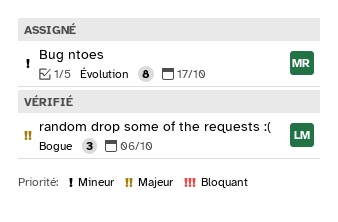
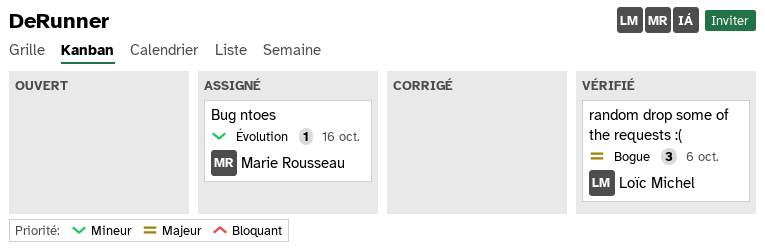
Bug ntoes, estimate: 8 -> 1
Bug ntoes, due: Oct 17 -> Oct 16

